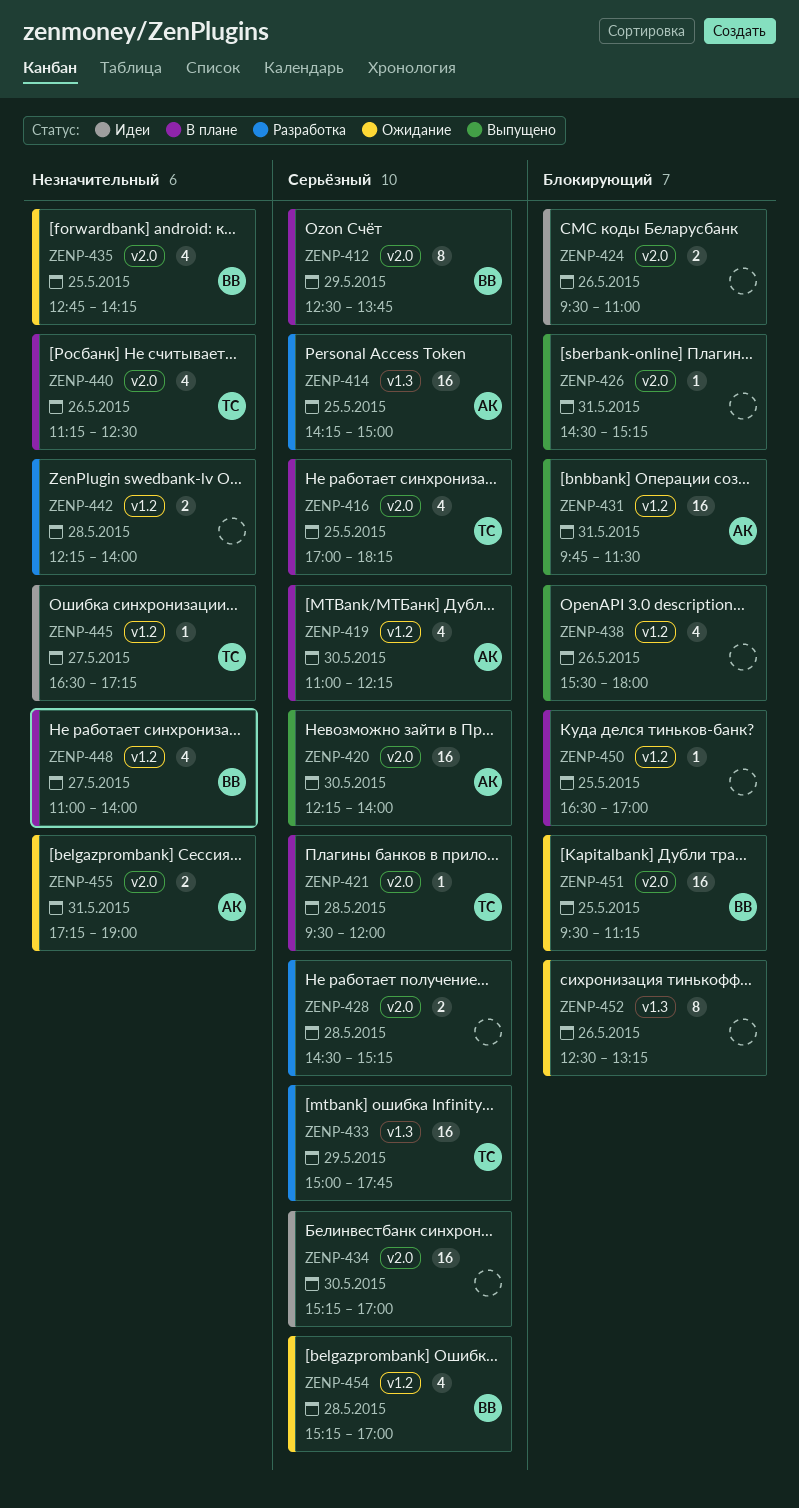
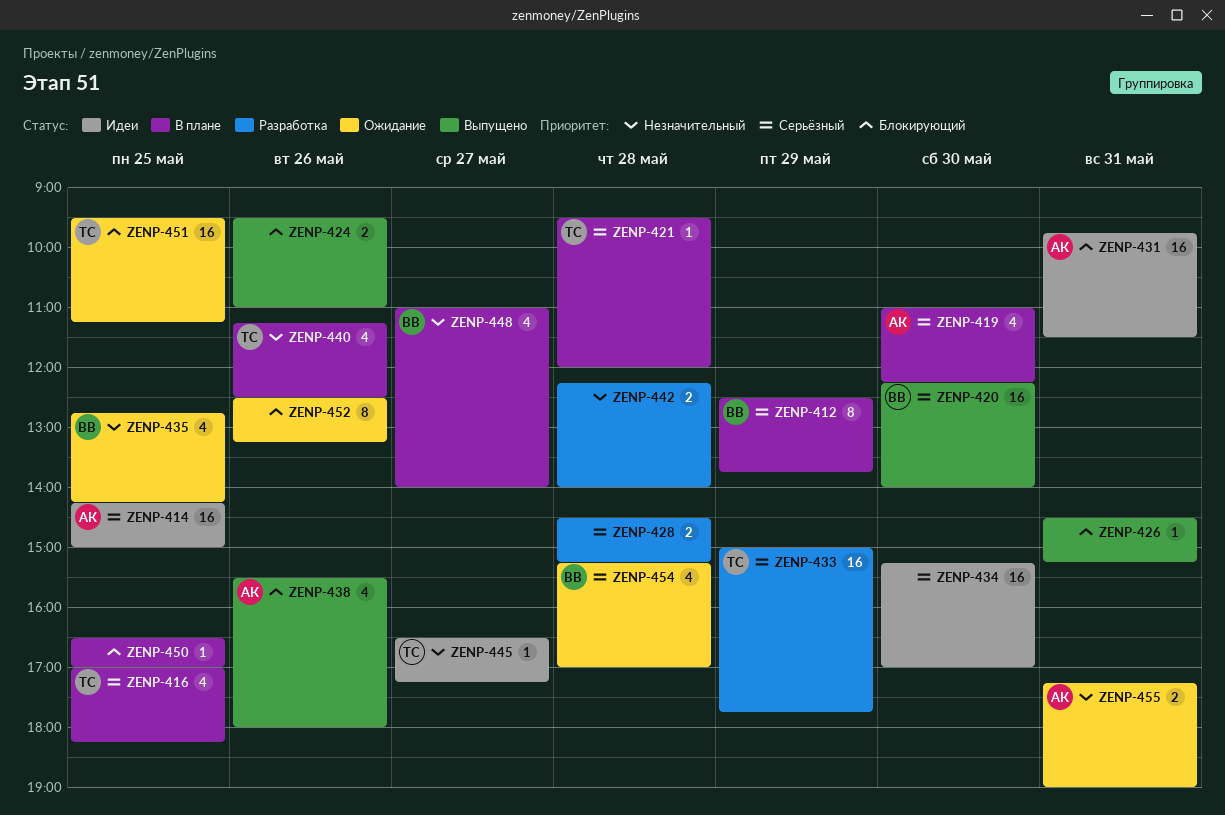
ZENP-414, status: Разработка -> Идеи
ZENP-420, owner: АК -> ВВ
ZENP-424, status: Идеи -> Выпущено
ZENP-431, status: Выпущено -> Идеи
ZENP-438, owner: none -> АК
ZENP-451, owner: ВВ -> ТС

